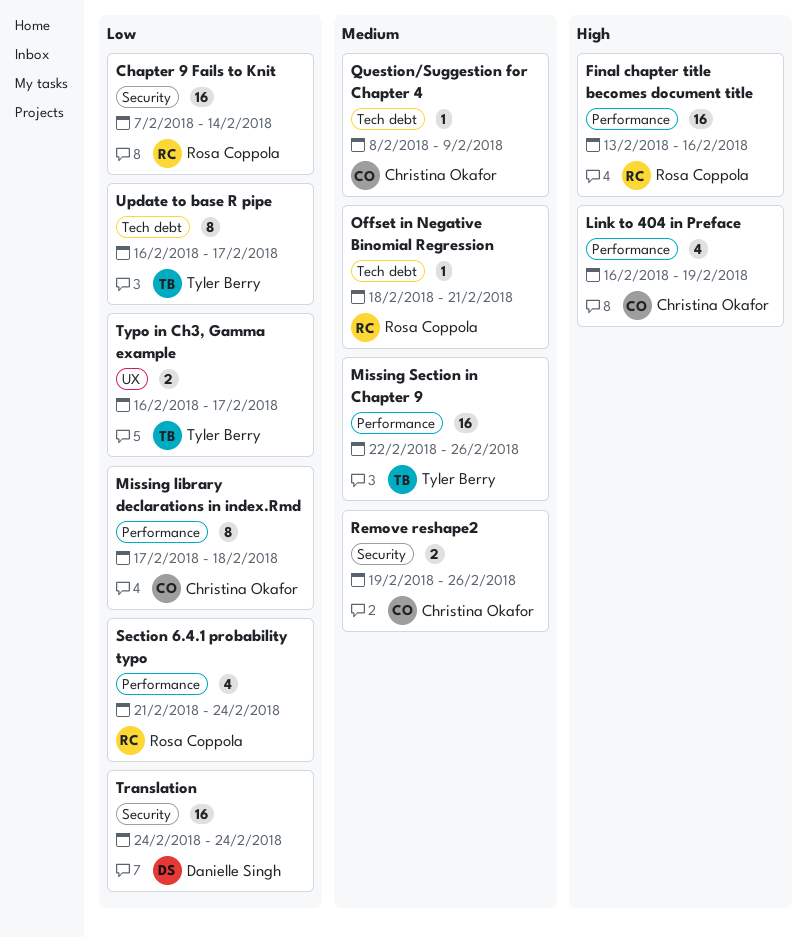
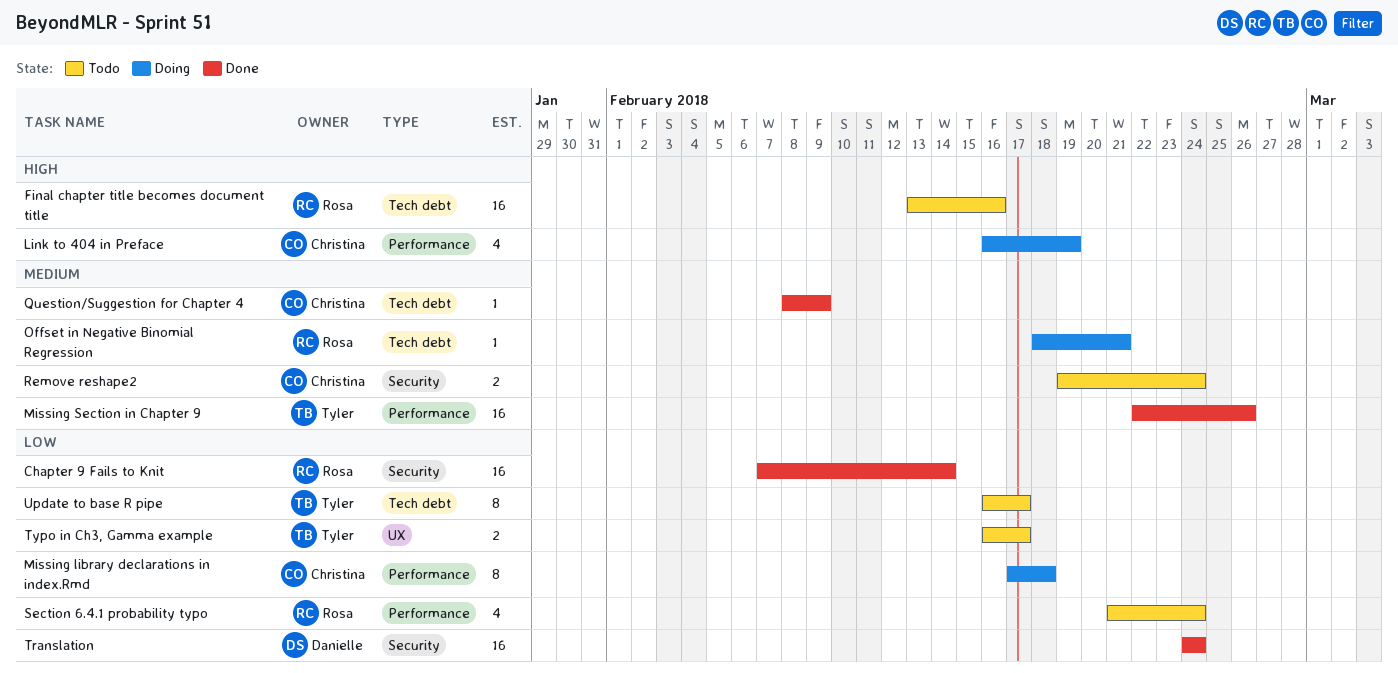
Final chapter title becomes document title, label: Performance -> Tech debt
Remove reshape2, due: Feb 26 -> Feb 24

